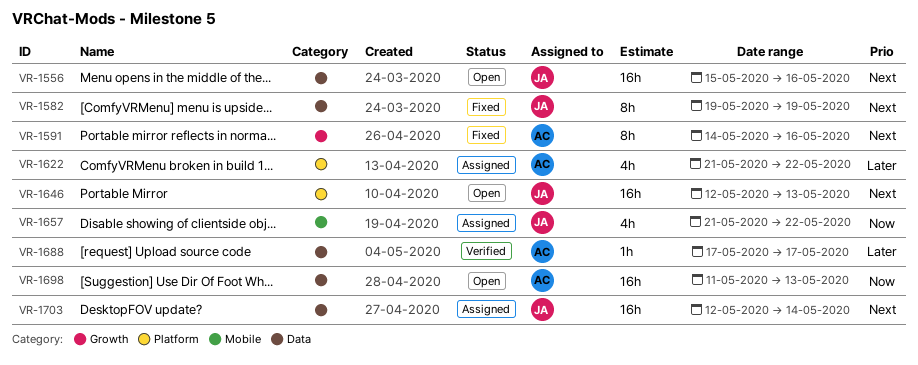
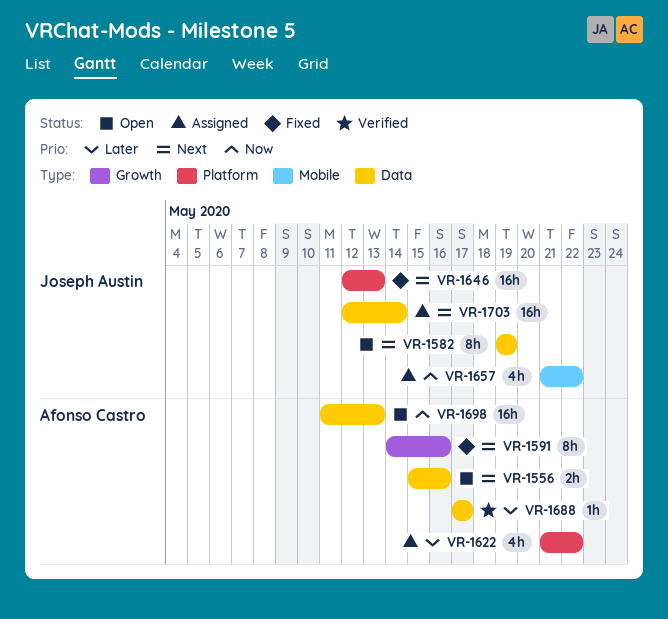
VR-1556, owner: Joseph Austin -> Afonso Castro
VR-1556, estimate: 16h -> 2h
VR-1582, status: Fixed -> Open
VR-1646, status: Open -> Fixed

